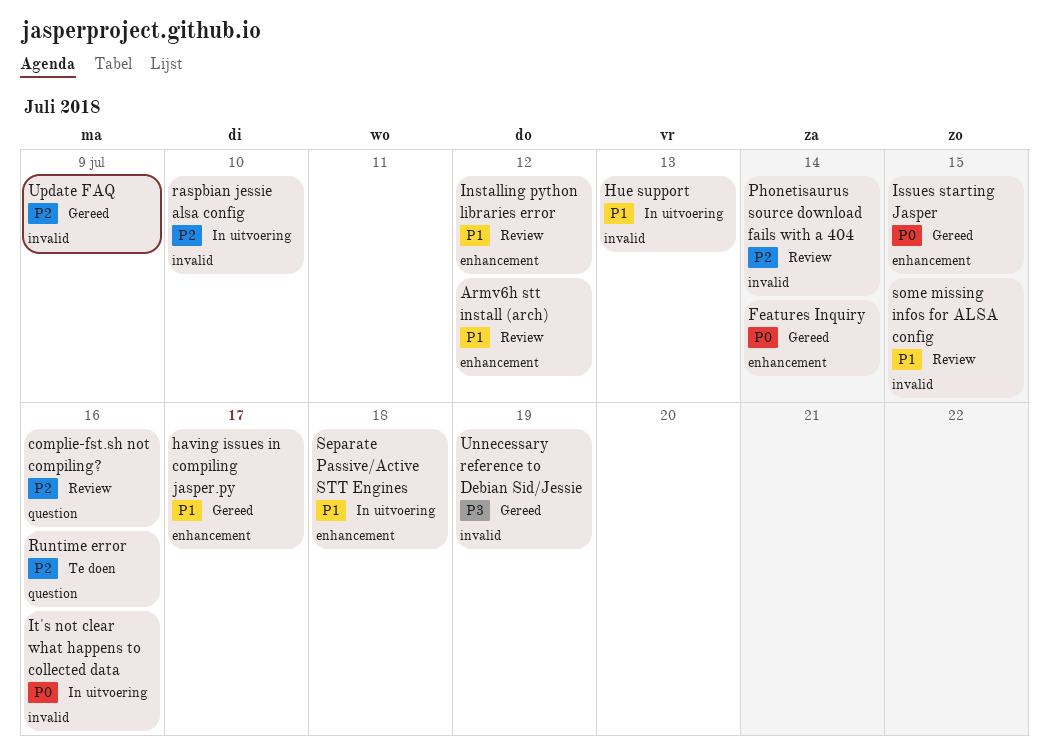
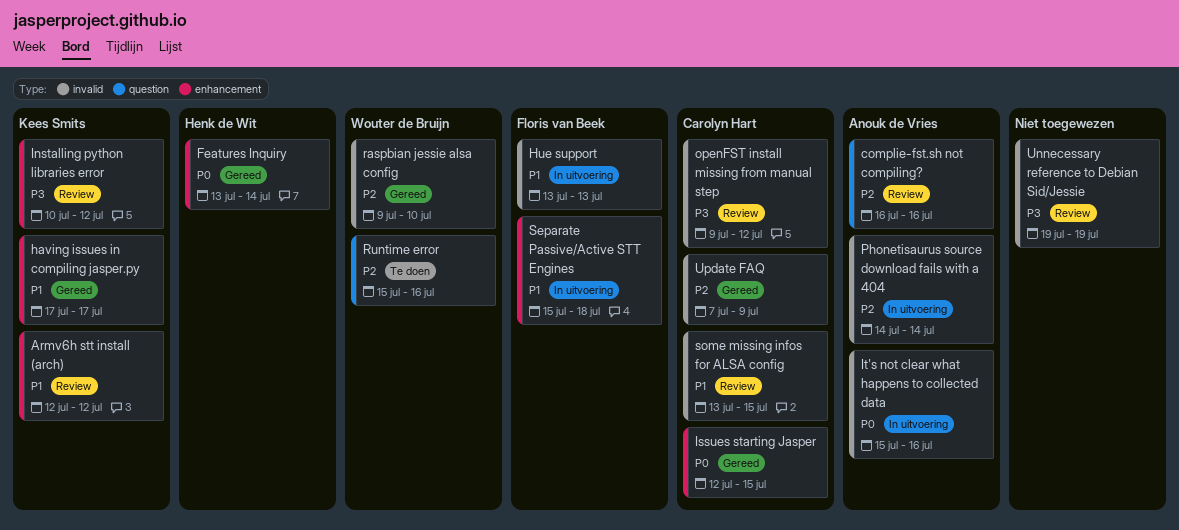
Installing python libraries error, priority: P1 -> P3
openFST install missing from manual step: none -> present
Phonetisaurus source download fails with a 404, status: Review -> In uitvoering
raspbian jessie alsa config, status: In uitvoering -> Gereed
Unnecessary reference to Debian Sid/Jessie, status: Gereed -> Review

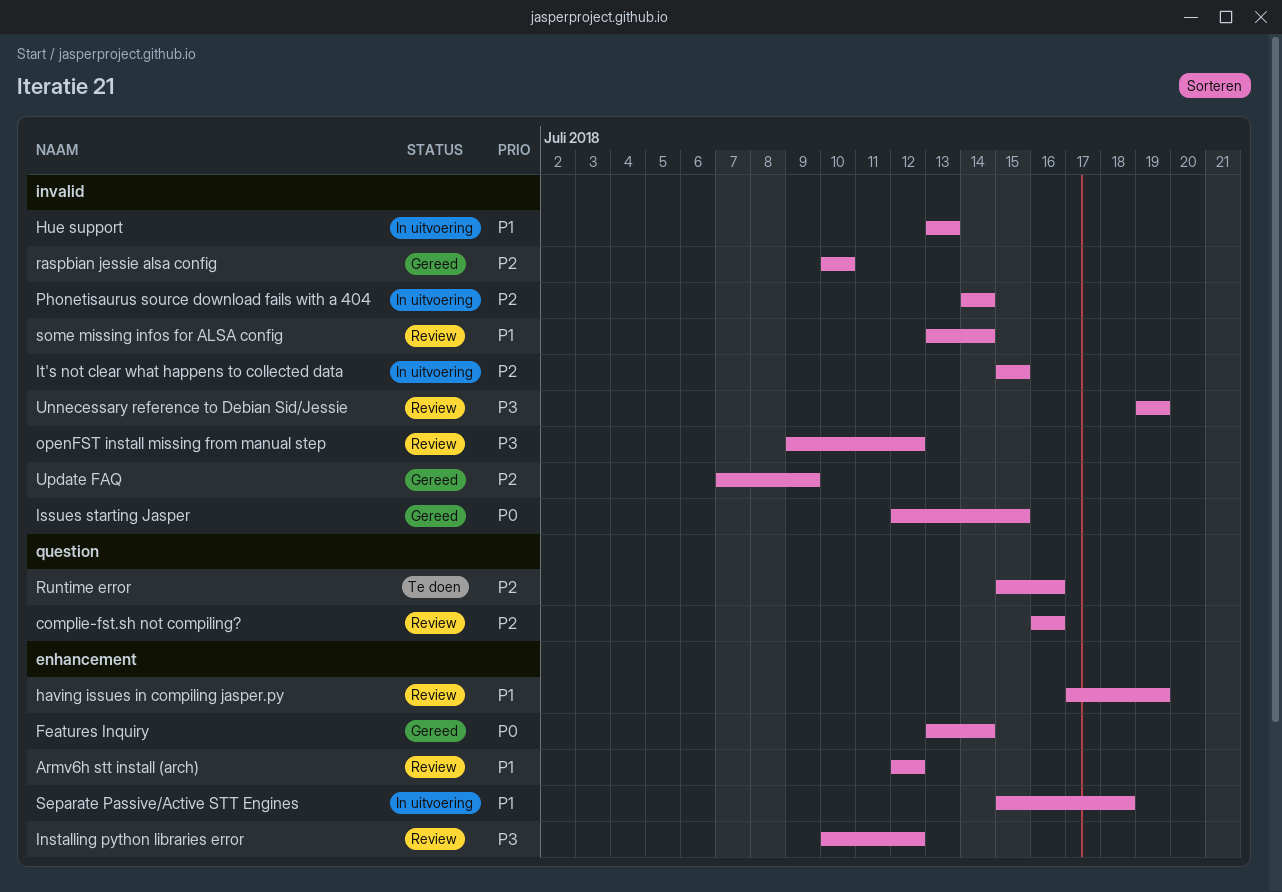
having issues in compiling jasper.py, status: Gereed -> Review
having issues in compiling jasper.py, due: Jul 17 -> Jul 19
Issues starting Jasper, label: enhancement -> invalid
It's not clear what happens to collected data, priority: P0 -> P2
It's not clear what happens to collected data, due: Jul 16 -> Jul 15
raspbian jessie alsa config, start: Jul 9 -> Jul 10
some missing infos for ALSA config, due: Jul 15 -> Jul 14

